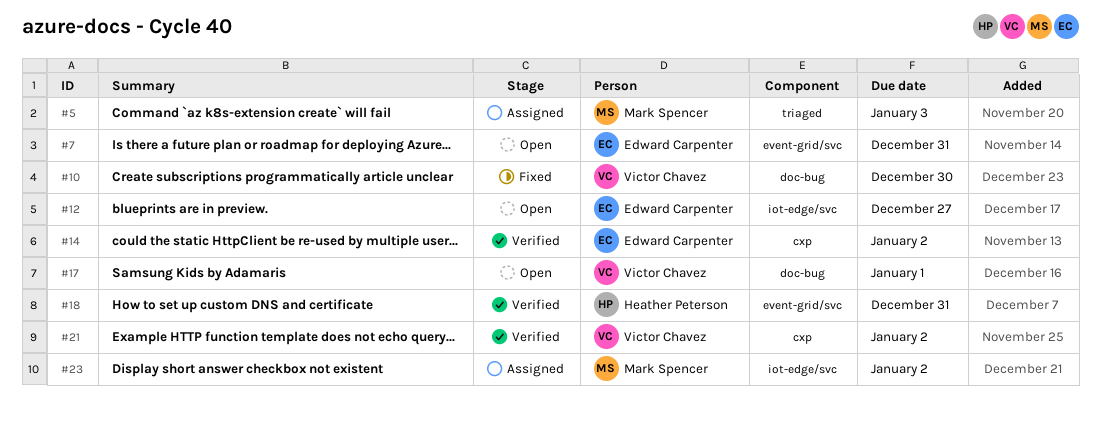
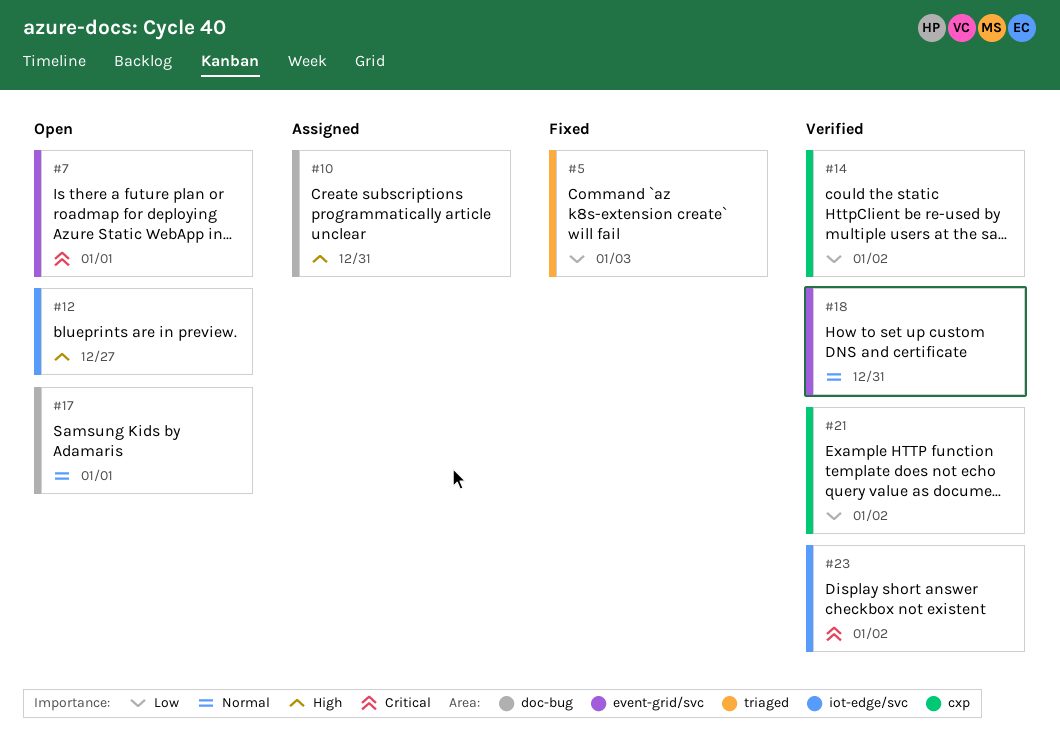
#5, status: Assigned -> Fixed
#7, due: Dec 31 -> Jan 1
#10, status: Fixed -> Assigned
#10, due: Dec 30 -> Dec 31
#23, status: Assigned -> Verified

